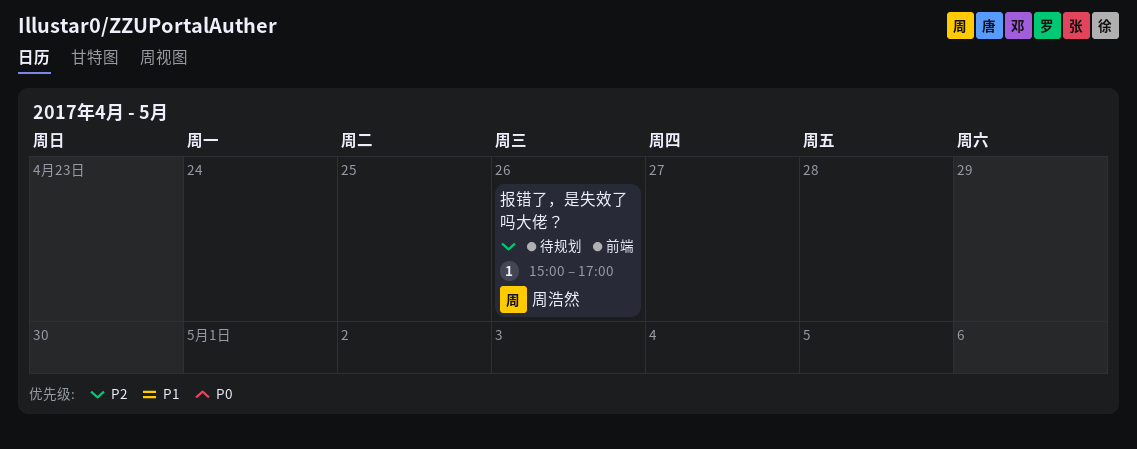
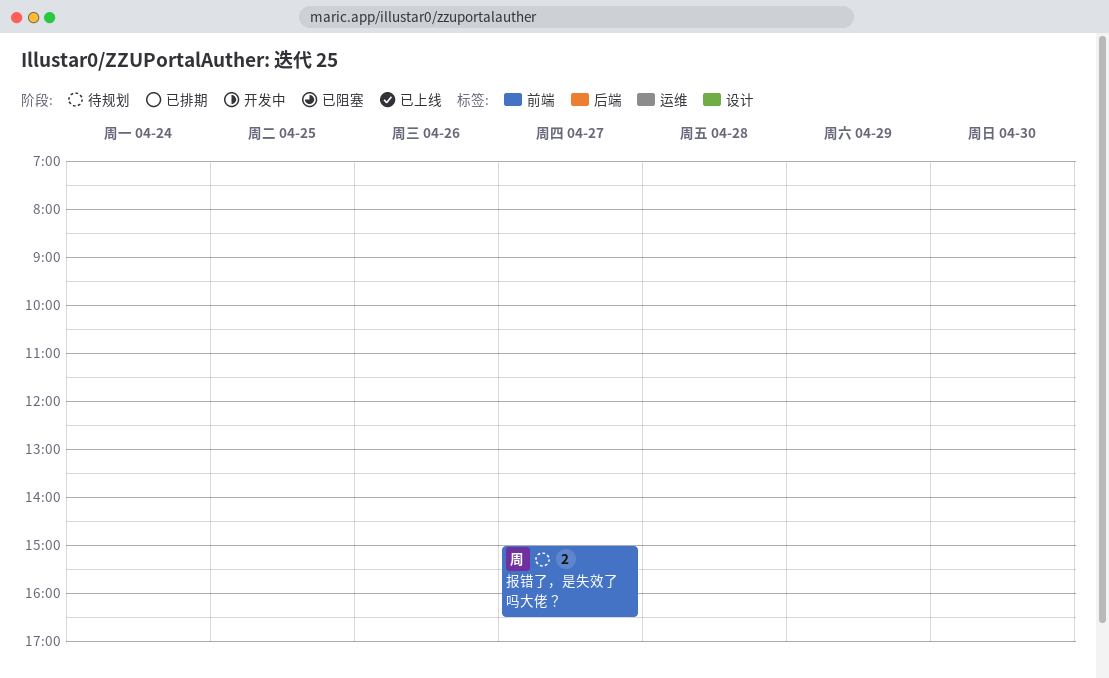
报错了，是失效了吗大佬？, estimate: 1 -> 2
报错了，是失效了吗大佬？, day: Apr 26 -> Apr 27
报错了，是失效了吗大佬？, ends: 17:00 -> 16:30

